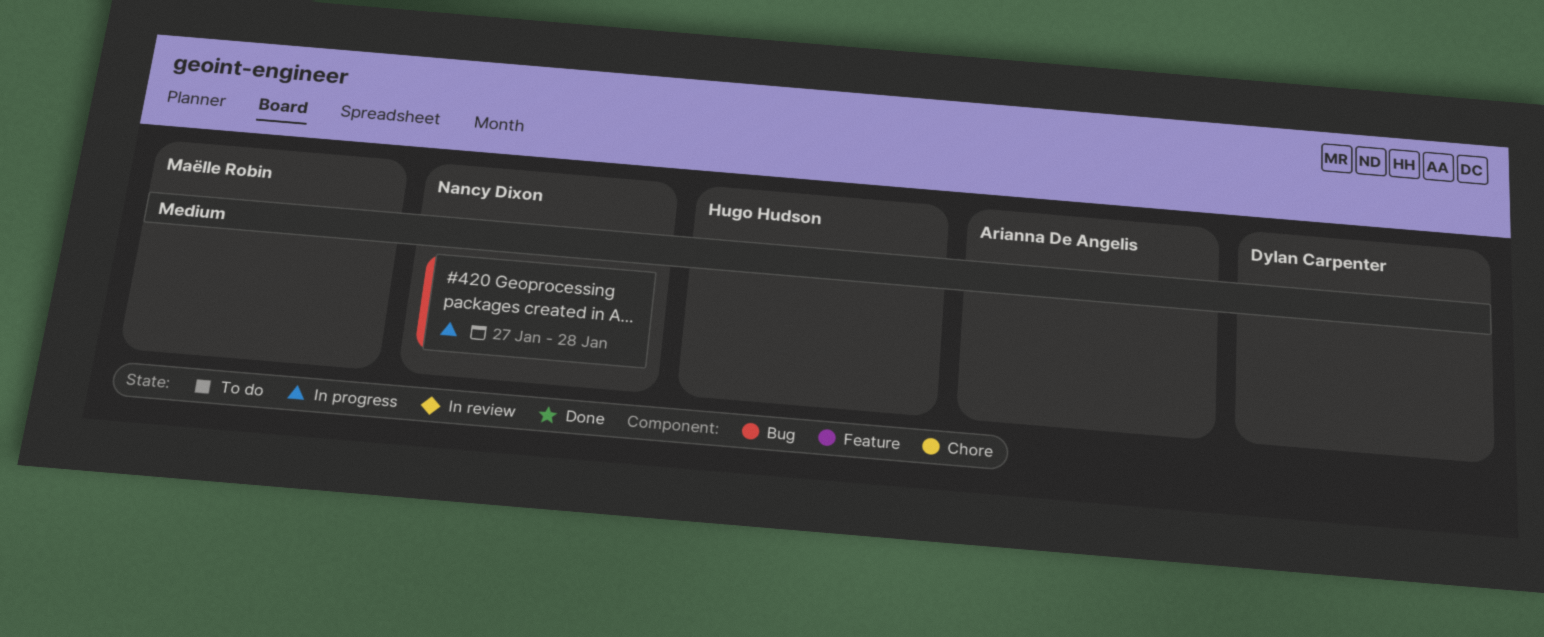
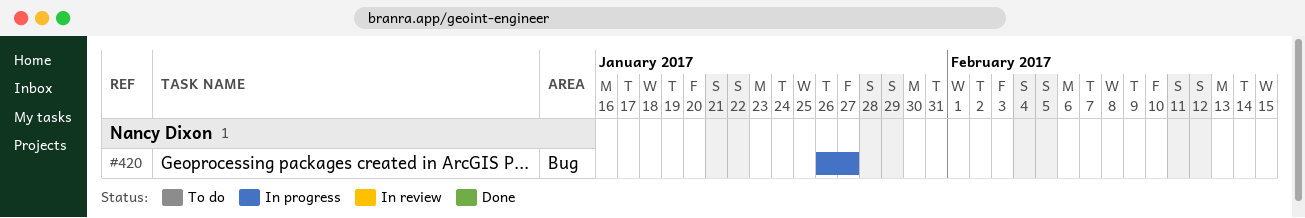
#420, start: Jan 27 -> Jan 26
#420, due: Jan 28 -> Jan 27

